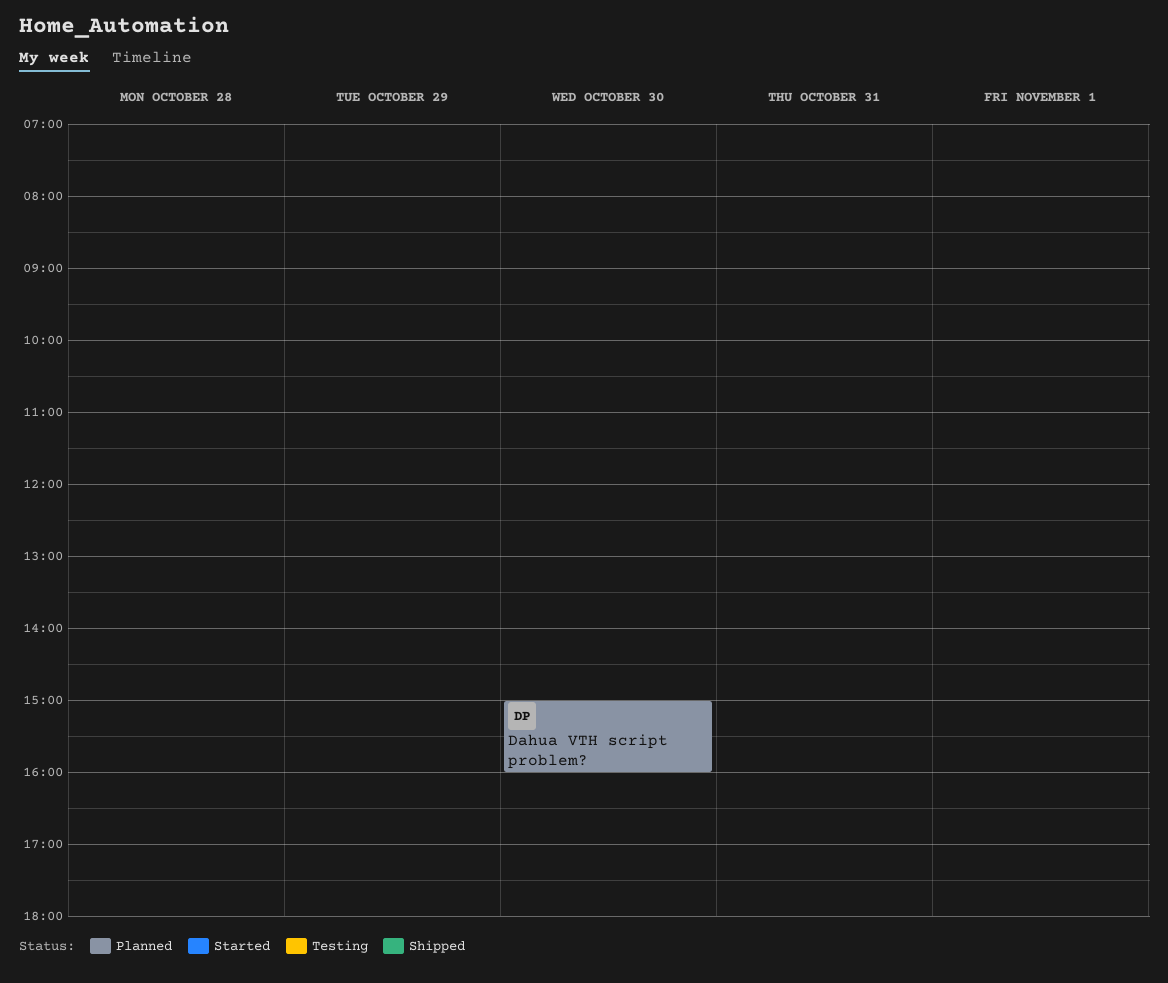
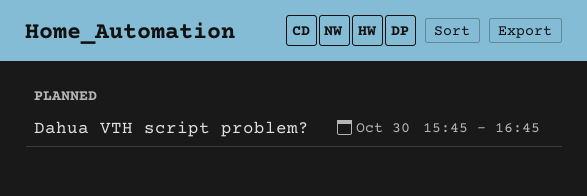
Dahua VTH script problem?, begins: 15:00 -> 15:45
Dahua VTH script problem?, ends: 16:00 -> 16:45

